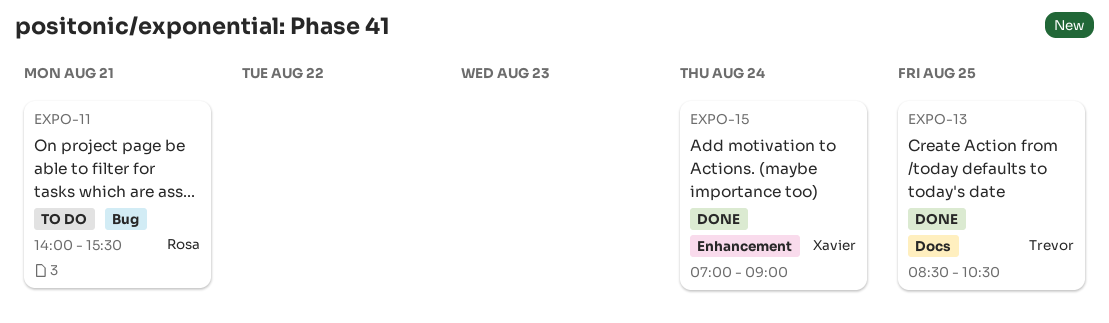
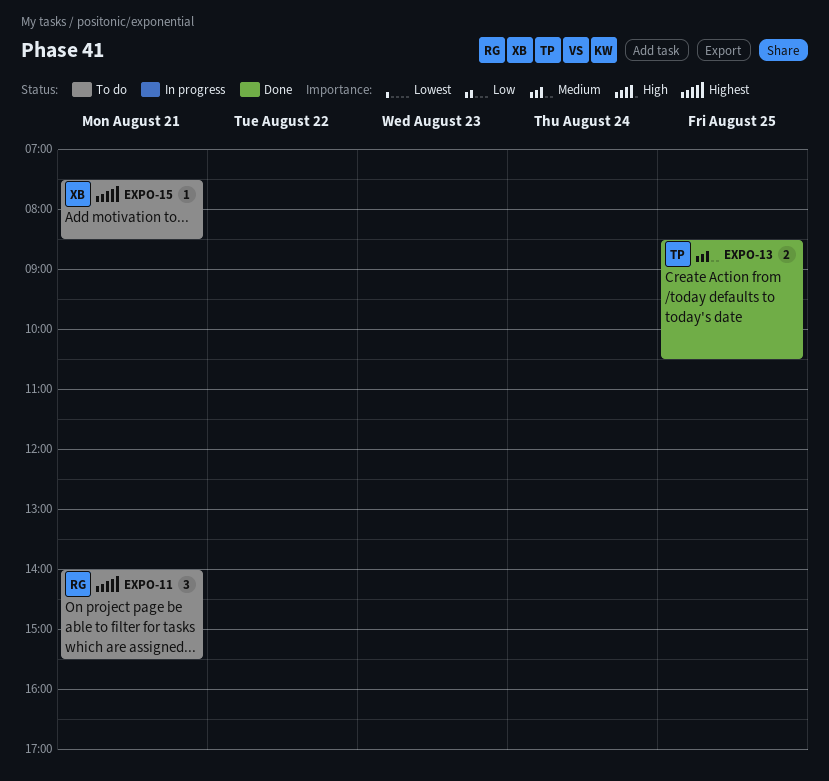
EXPO-15, status: Done -> To do
EXPO-15, day: Aug 24 -> Aug 21
EXPO-15, begins: 07:00 -> 07:30
EXPO-15, ends: 09:00 -> 08:30

